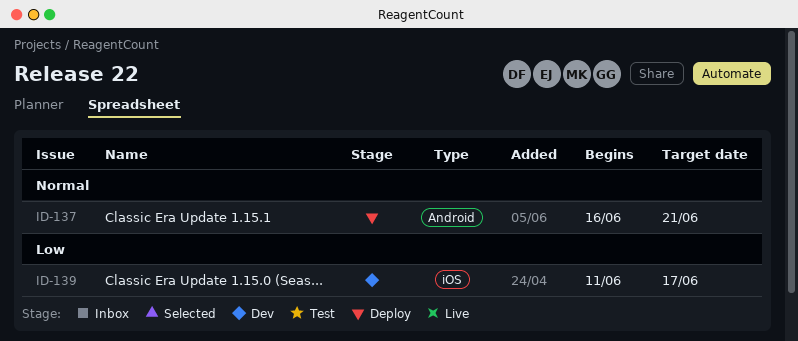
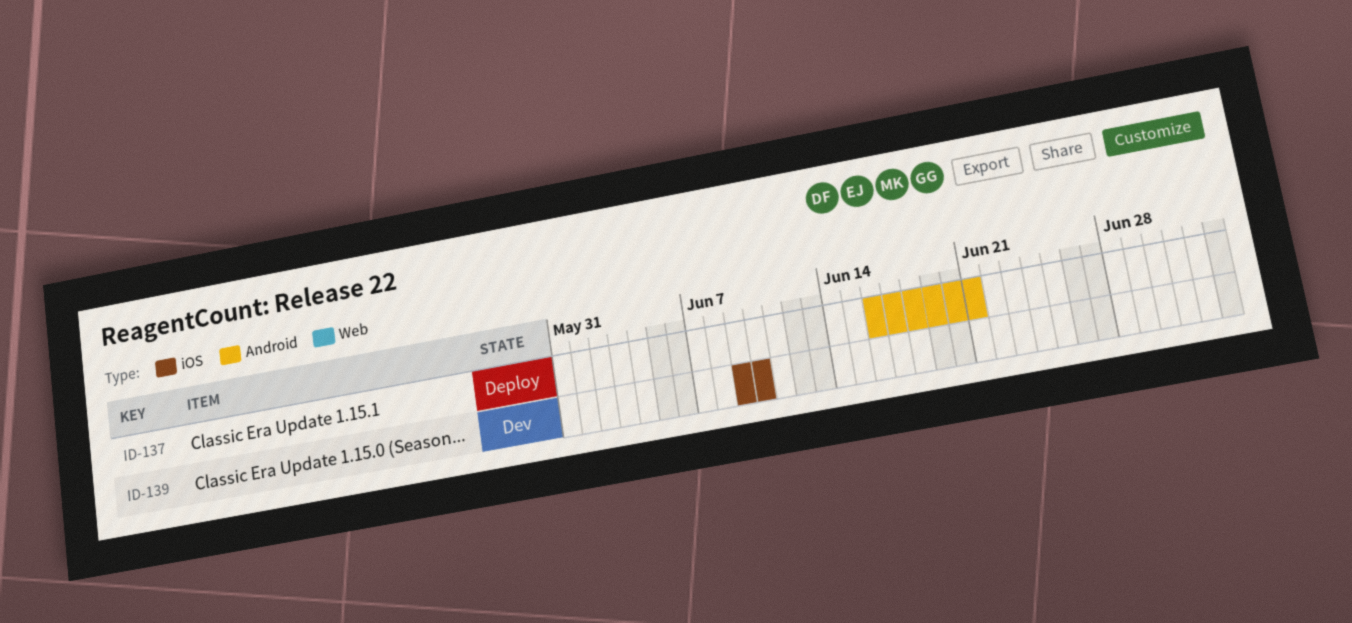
ID-139, start: Jun 11 -> Jun 9
ID-139, due: Jun 17 -> Jun 10

